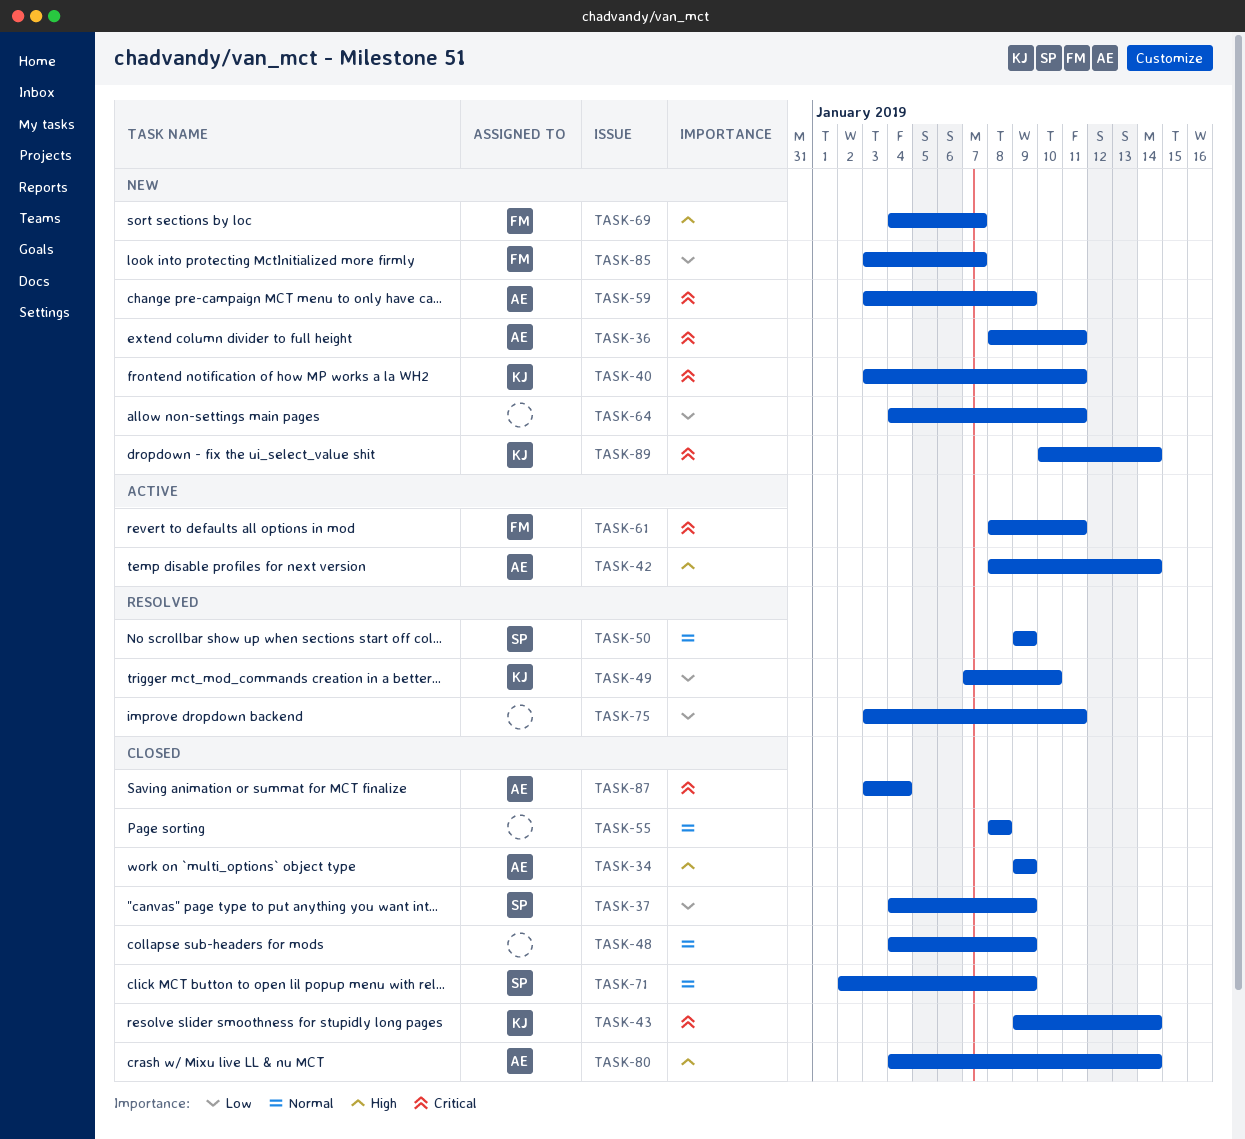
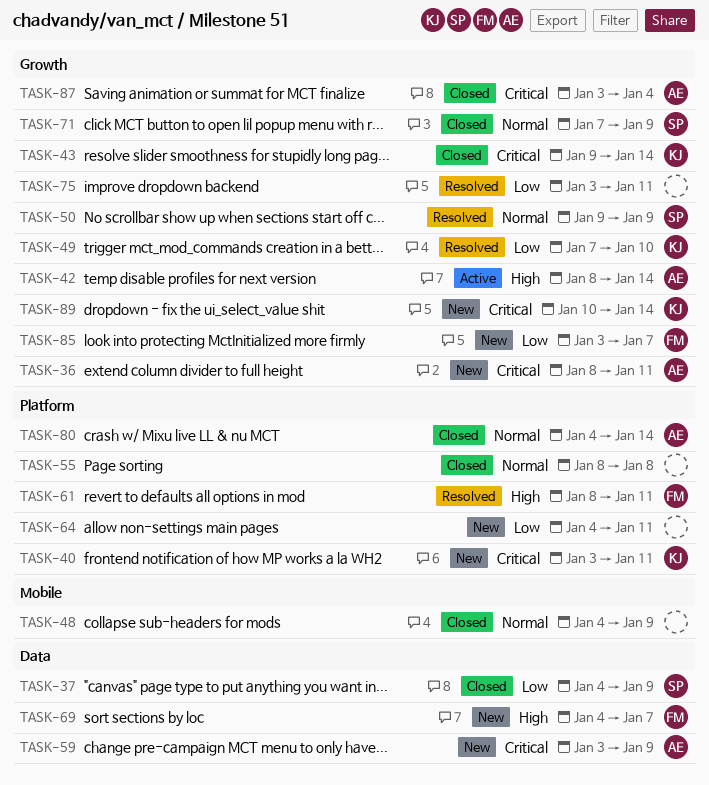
TASK-34: present -> none
TASK-61, status: Active -> Resolved
TASK-61, priority: Critical -> High
TASK-71, start: Jan 2 -> Jan 7
TASK-80, priority: High -> Normal

